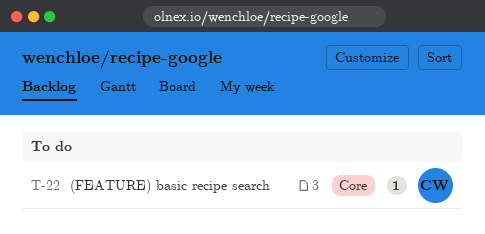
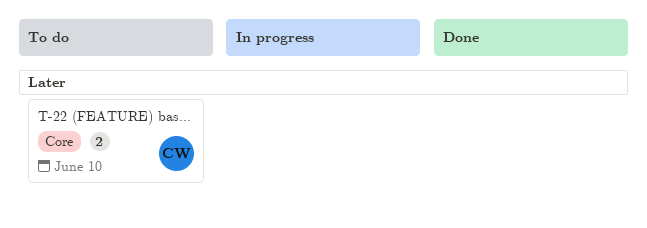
T-22, estimate: 1 -> 2

